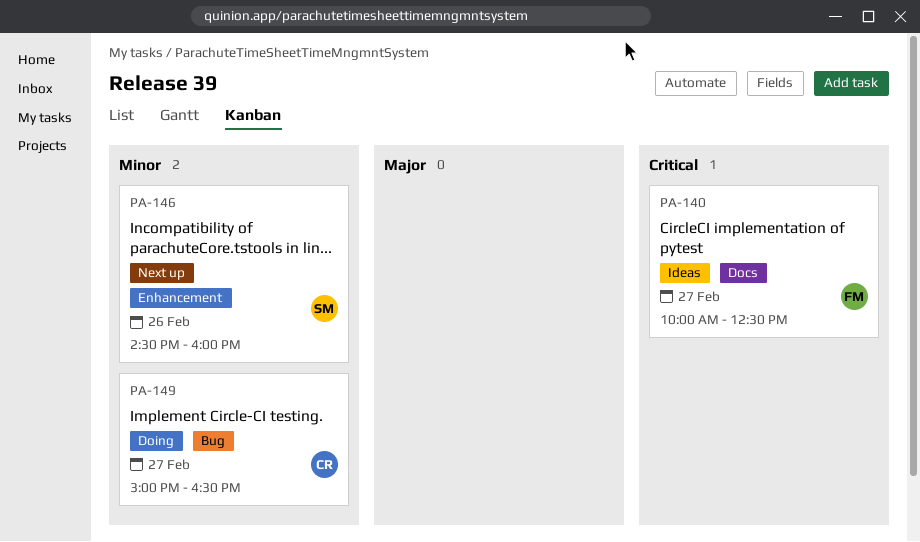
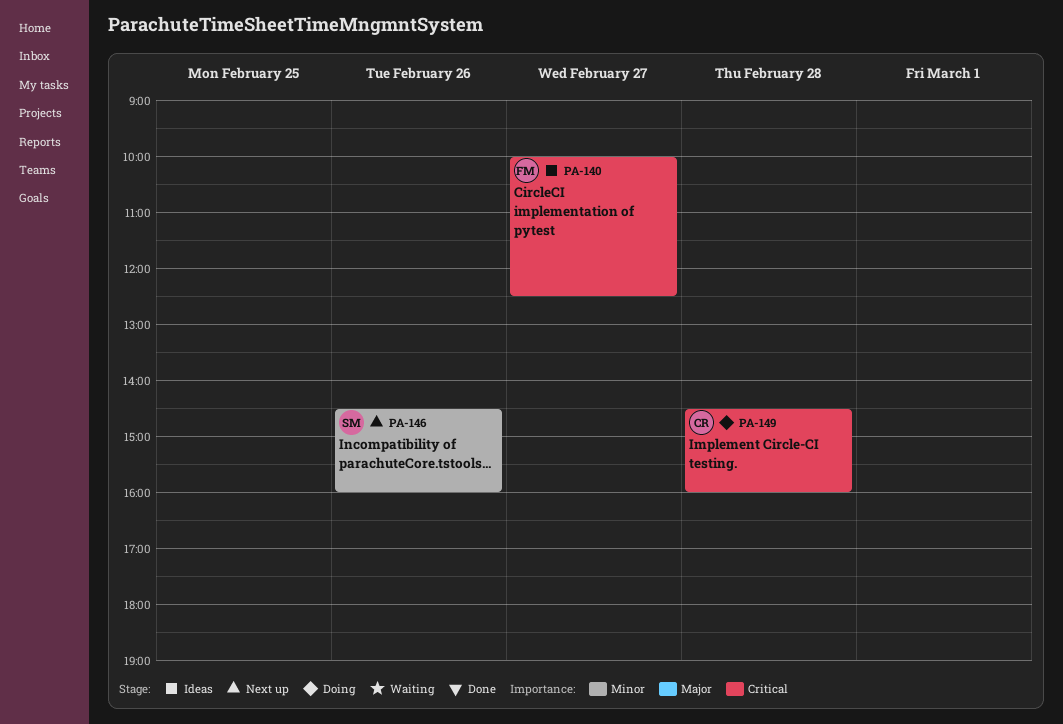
PA-149, priority: Minor -> Critical
PA-149, day: Feb 27 -> Feb 28
PA-149, begins: 15:00 -> 14:30
PA-149, ends: 16:30 -> 16:00

